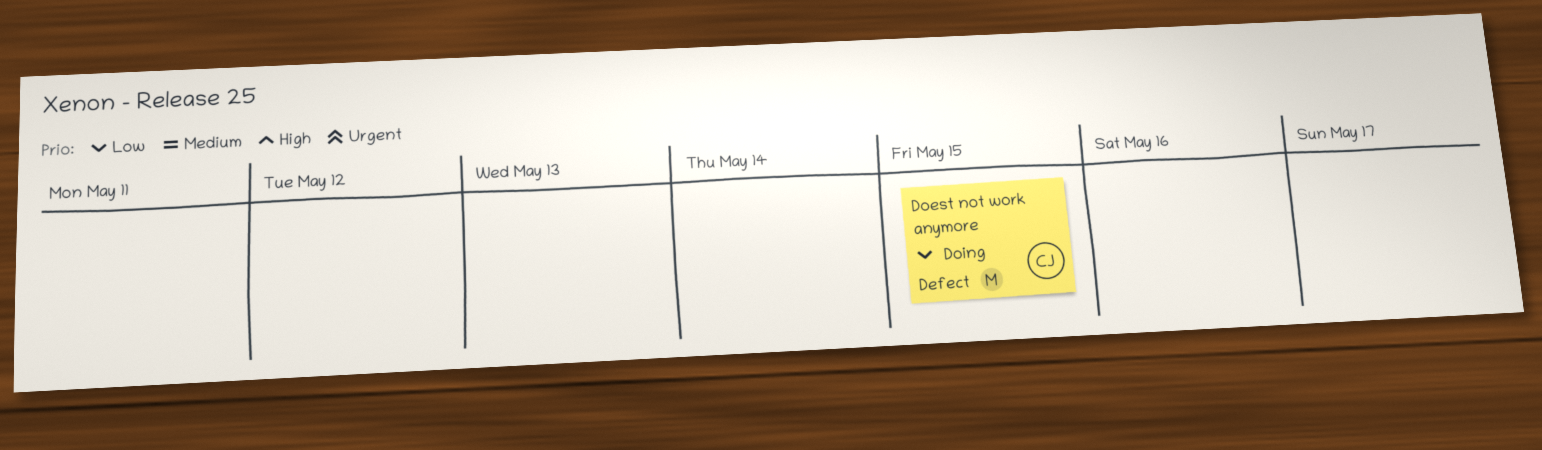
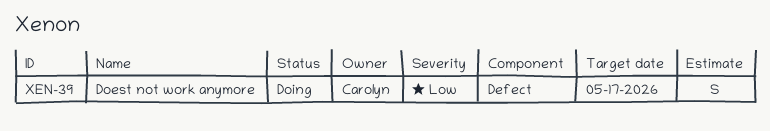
Doest not work anymore, estimate: M -> S
Doest not work anymore, due: May 15 -> May 17

